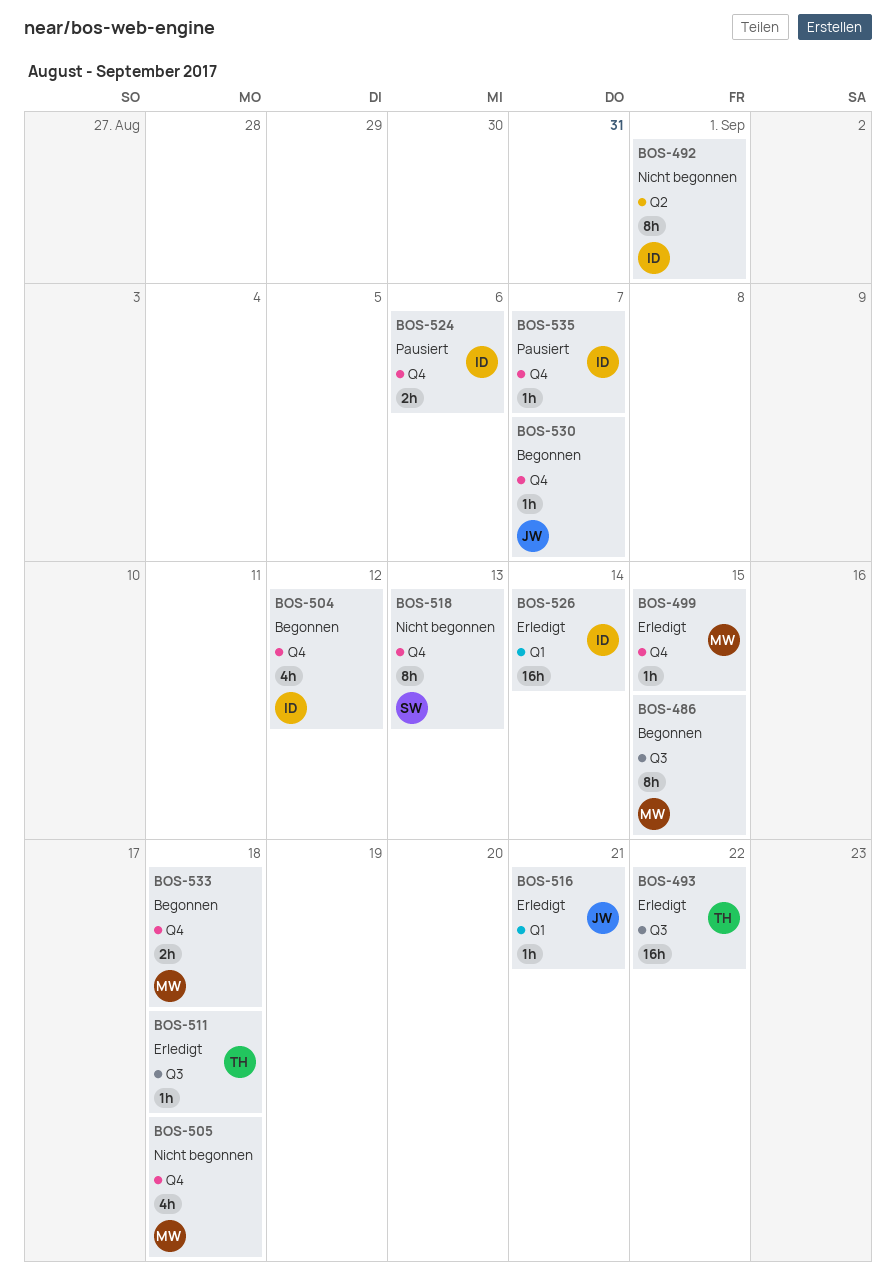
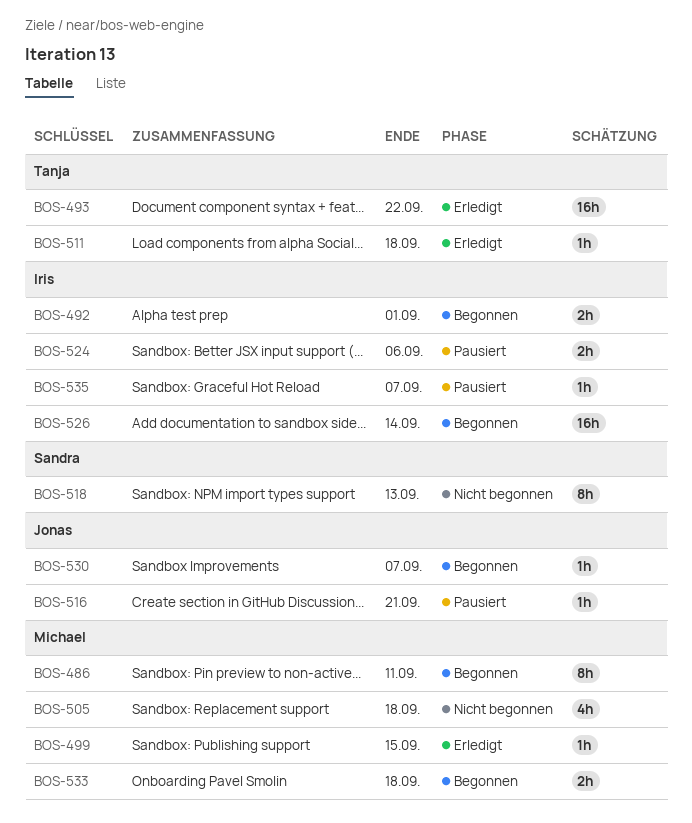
BOS-486, due: Sep 15 -> Sep 11
BOS-492, status: Nicht begonnen -> Begonnen
BOS-492, estimate: 8h -> 2h
BOS-504: present -> none
BOS-516, status: Erledigt -> Pausiert
BOS-526, status: Erledigt -> Begonnen

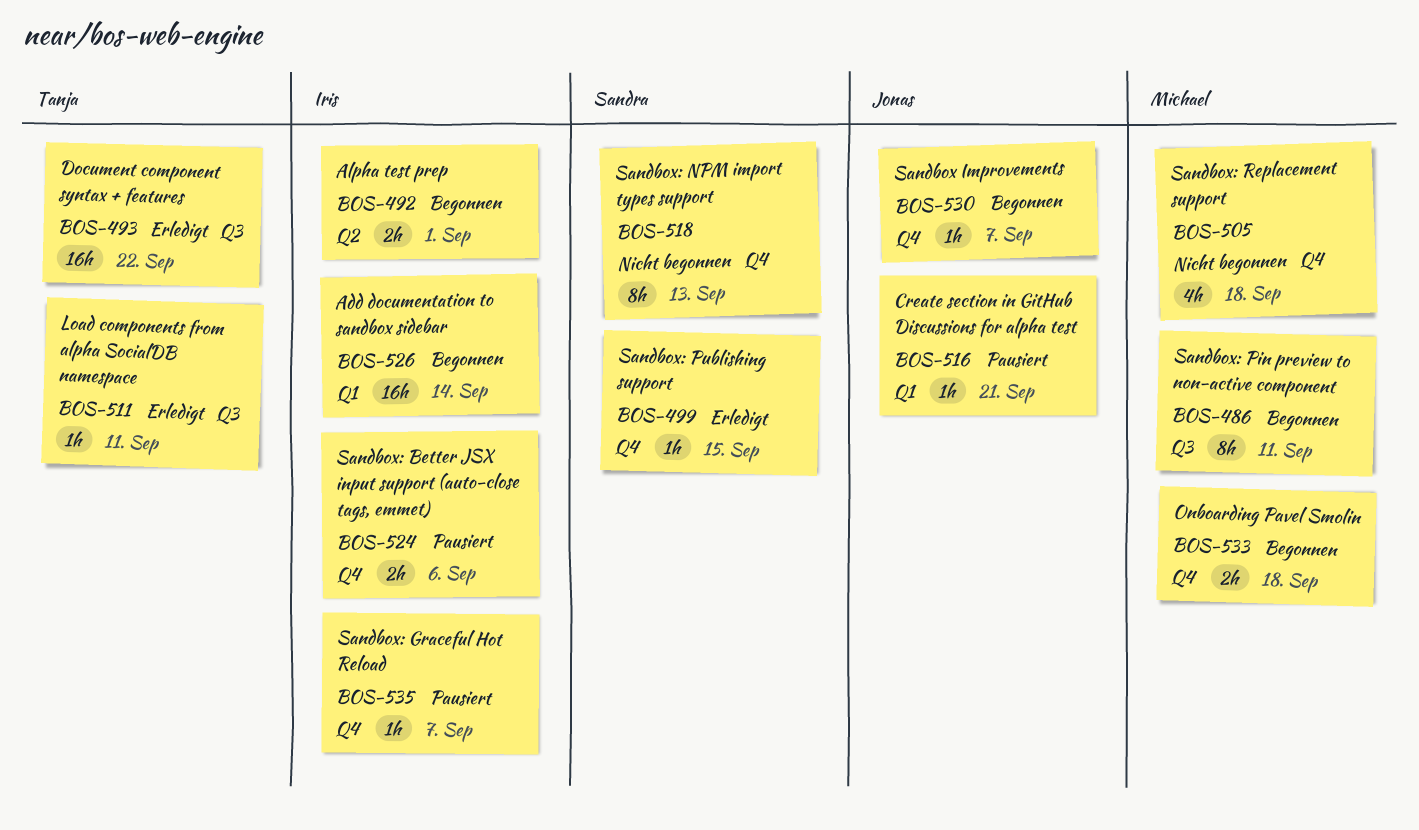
BOS-499, owner: Michael -> Sandra
BOS-511, due: Sep 18 -> Sep 11

